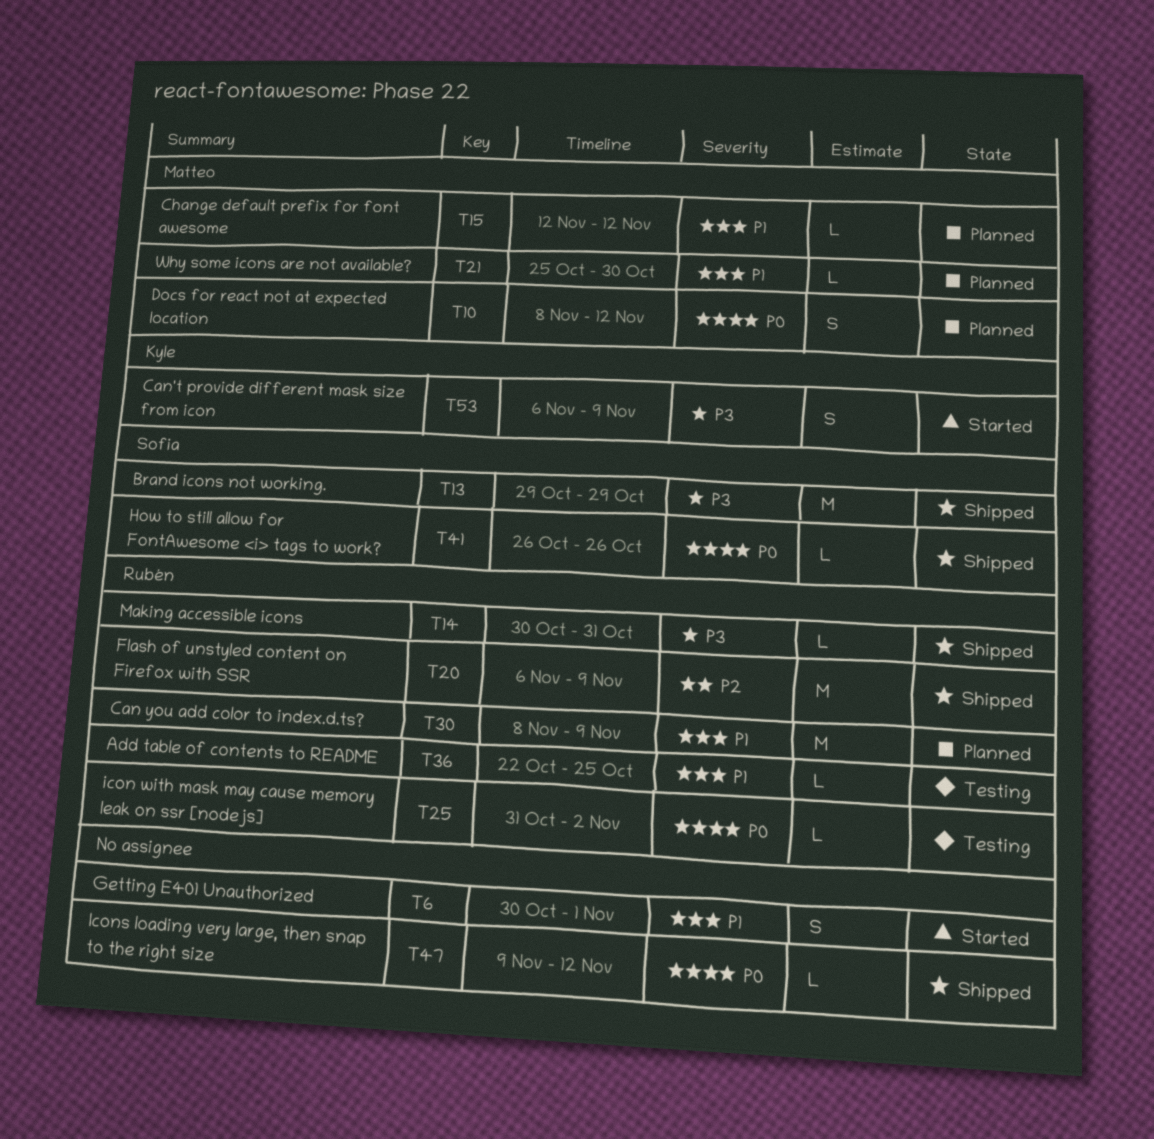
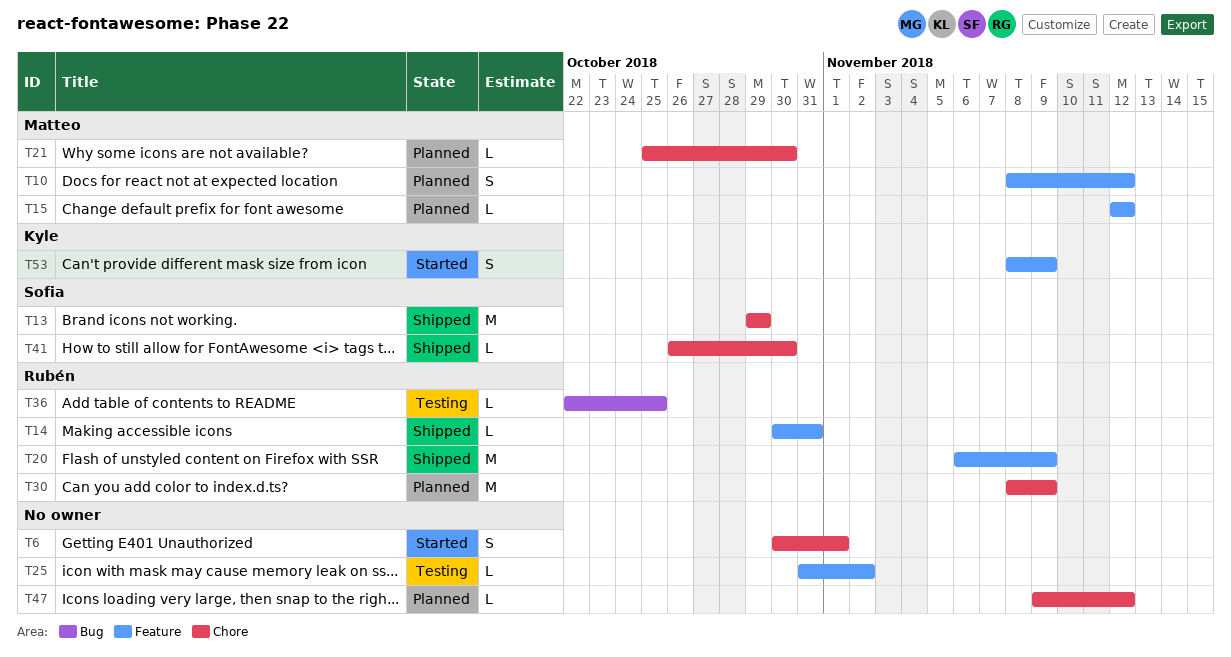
T25, owner: Rubén -> none
T41, due: Oct 26 -> Oct 30
T47, status: Shipped -> Planned
T53, start: Nov 6 -> Nov 8

